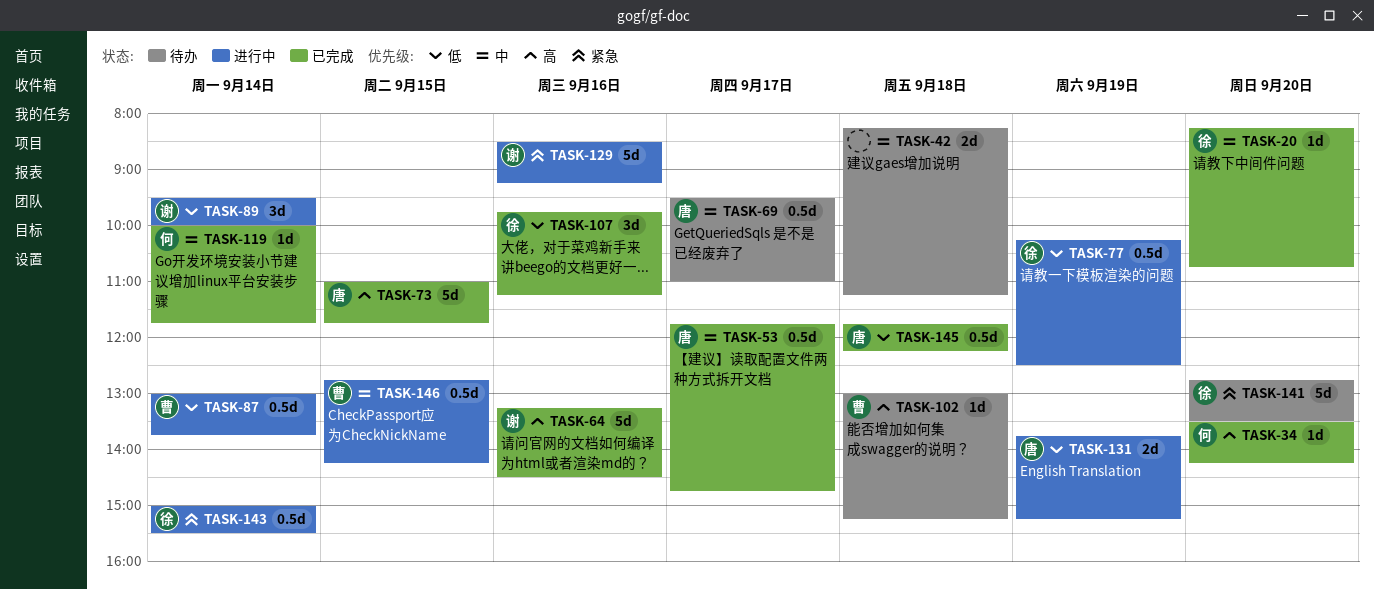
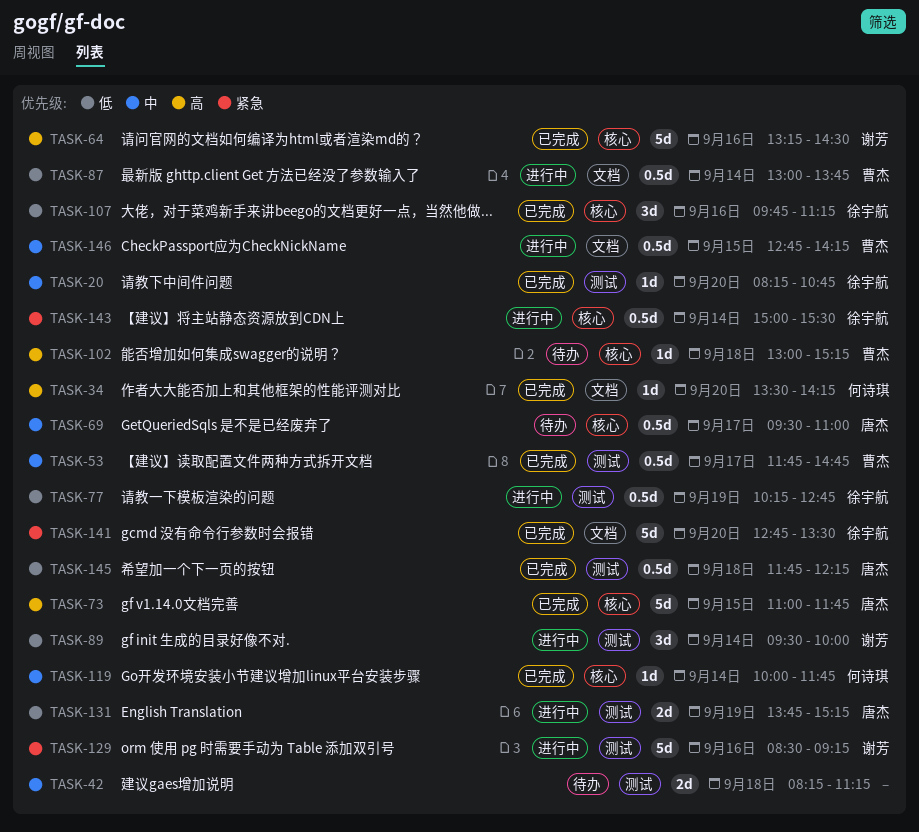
TASK-53, owner: 唐杰 -> 曹杰
TASK-77, ends: 12:30 -> 12:45
TASK-141, status: 待办 -> 已完成

